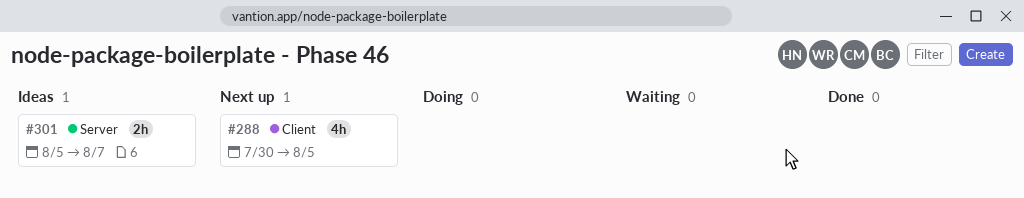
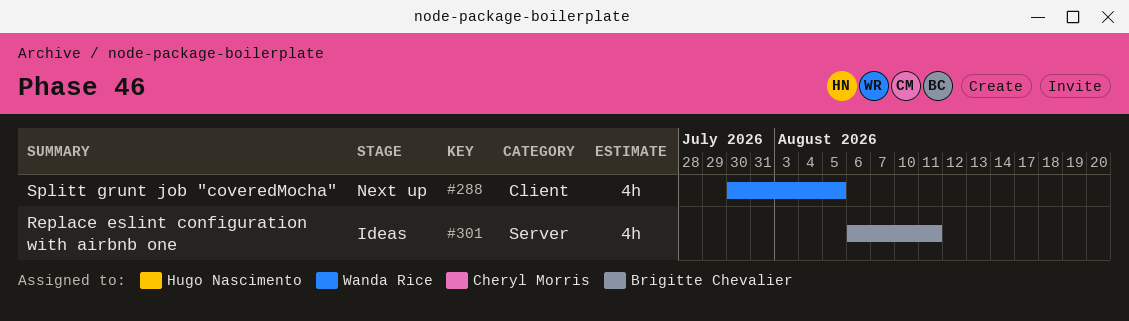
#301, estimate: 2h -> 4h
#301, start: Aug 5 -> Aug 6
#301, due: Aug 7 -> Aug 11

